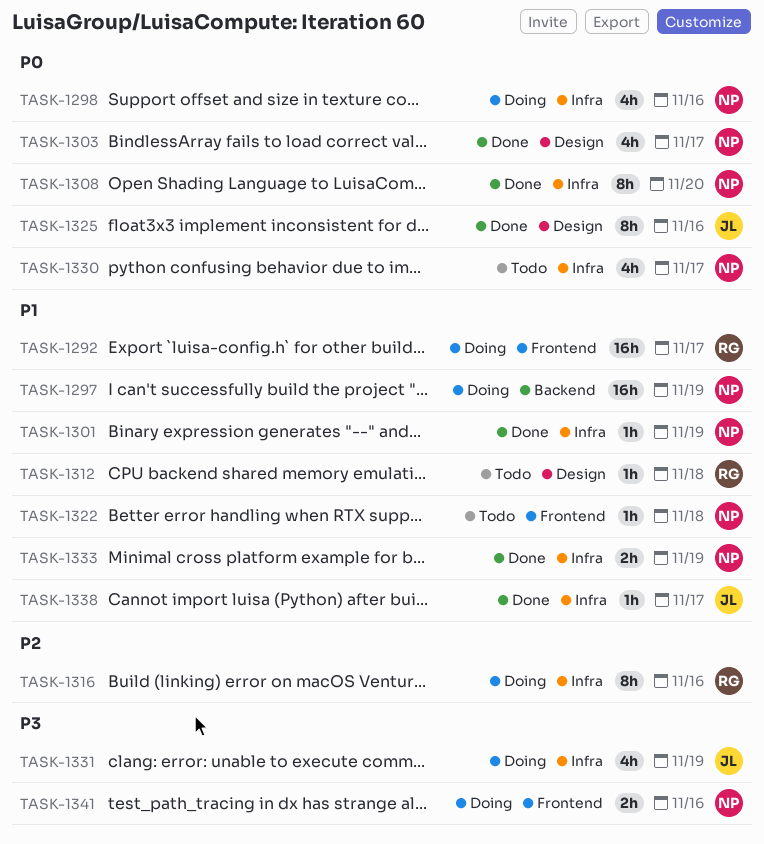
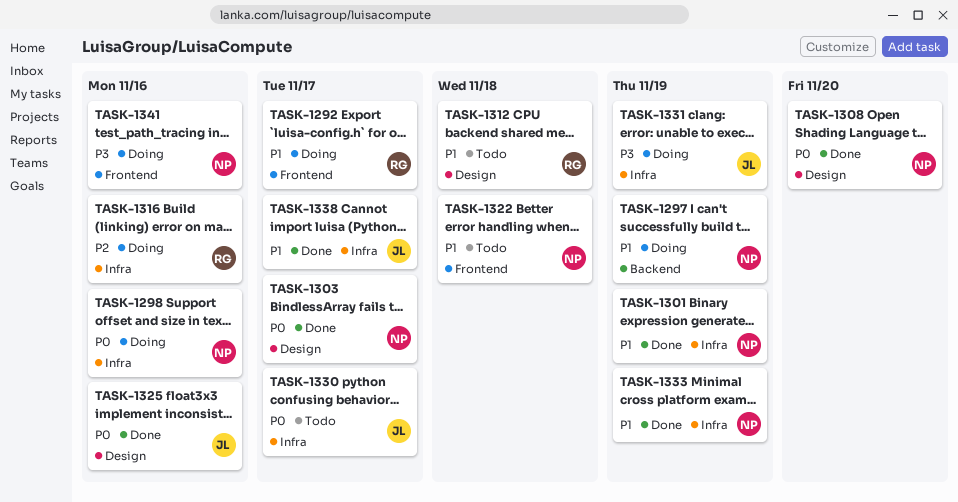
TASK-1308, label: Infra -> Design
TASK-1330, owner: NP -> JL

